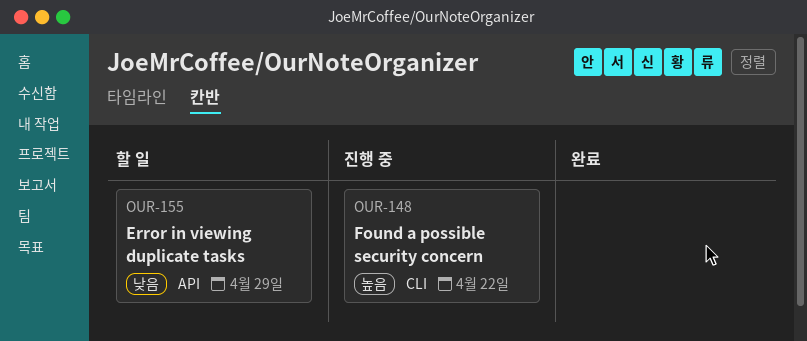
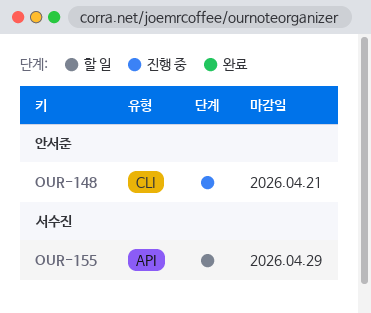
OUR-148, due: Apr 22 -> Apr 21

